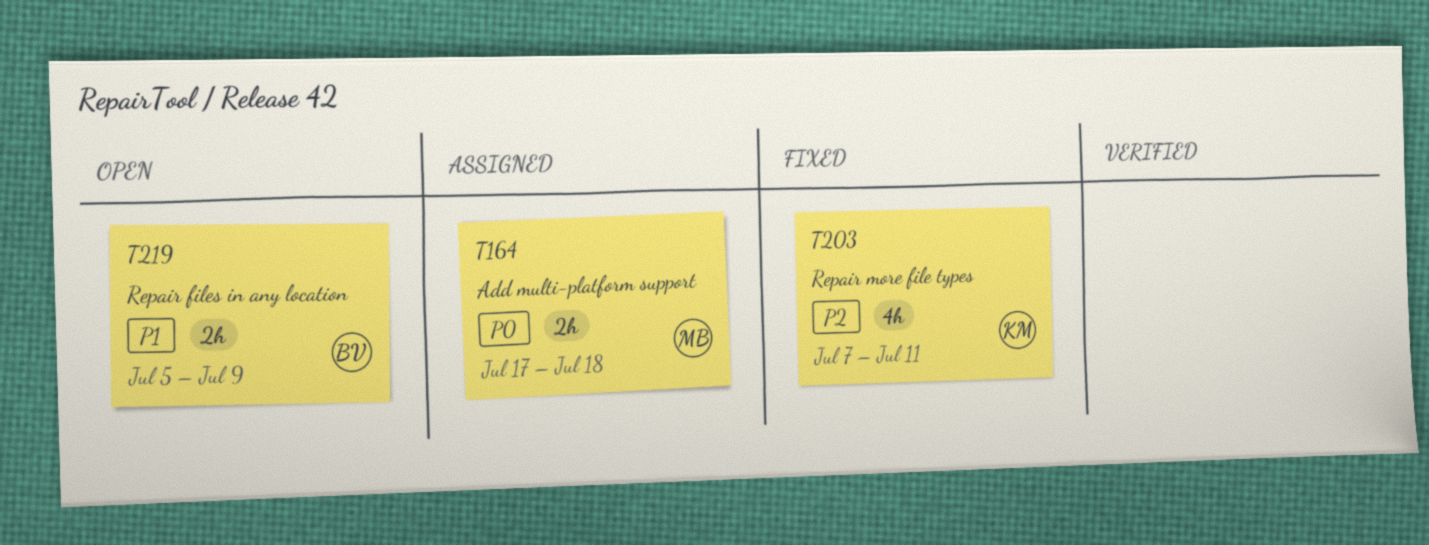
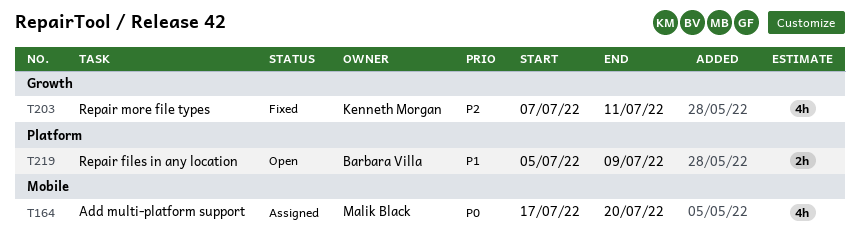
T164, estimate: 2h -> 4h
T164, due: Jul 18 -> Jul 20

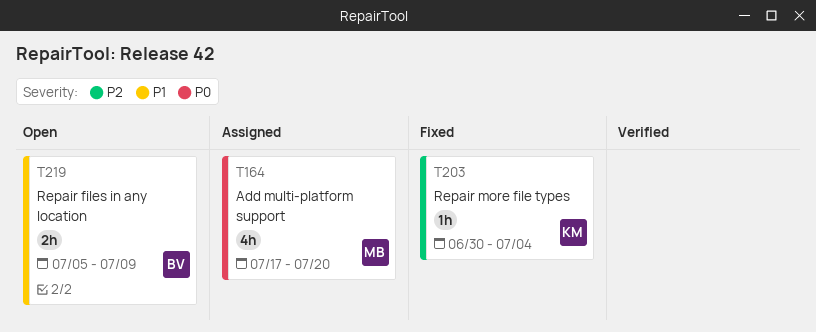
T203, estimate: 4h -> 1h
T203, start: Jul 7 -> Jun 30
T203, due: Jul 11 -> Jul 4

